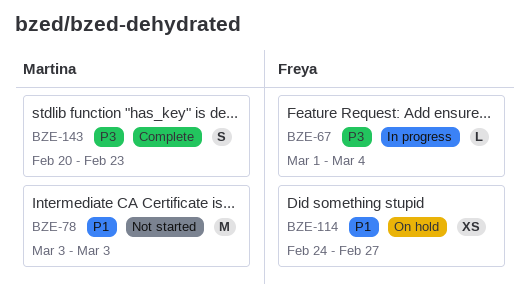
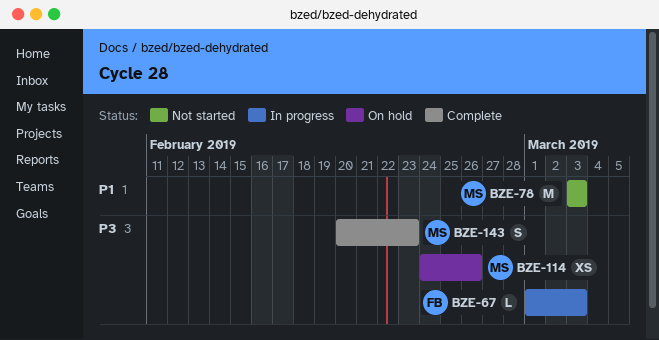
BZE-67, due: Mar 4 -> Mar 3
BZE-114, owner: Freya -> Martina
BZE-114, priority: P1 -> P3
BZE-114, due: Feb 27 -> Feb 26

